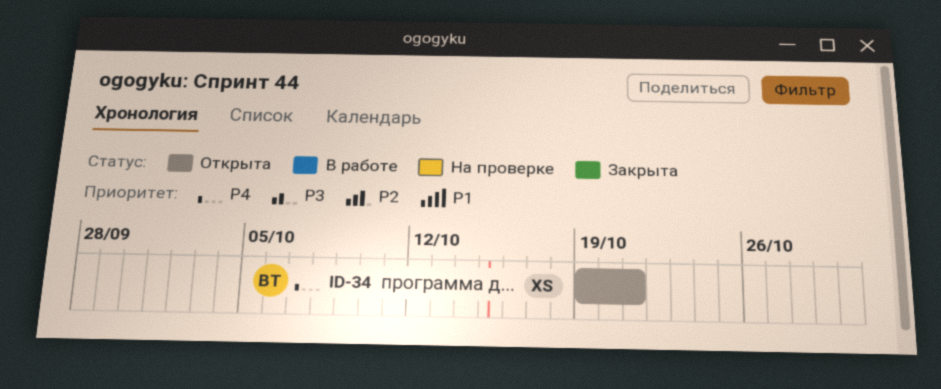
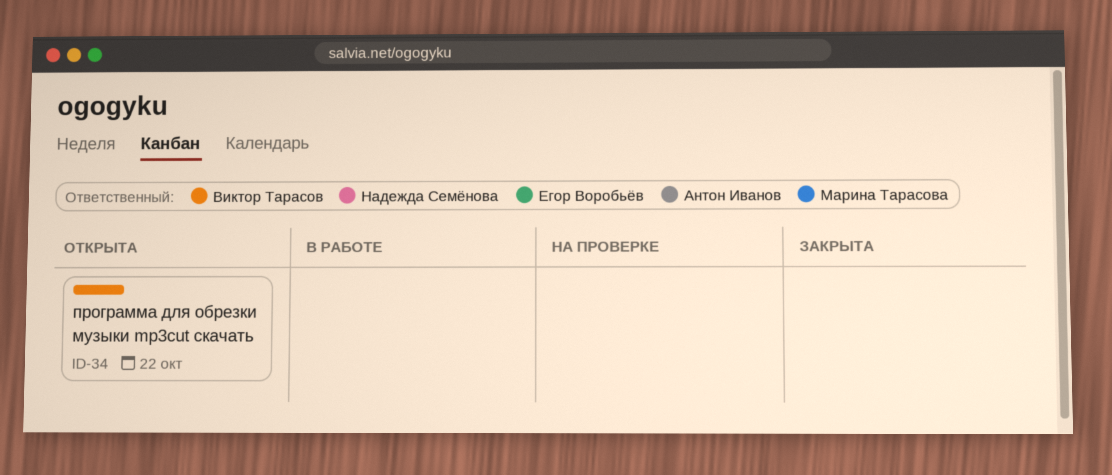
ID-34, due: Oct 21 -> Oct 22

